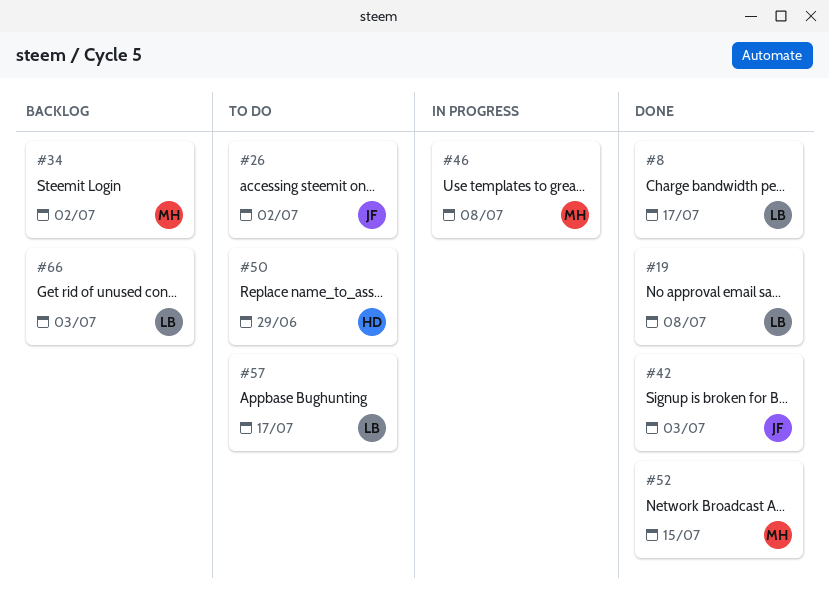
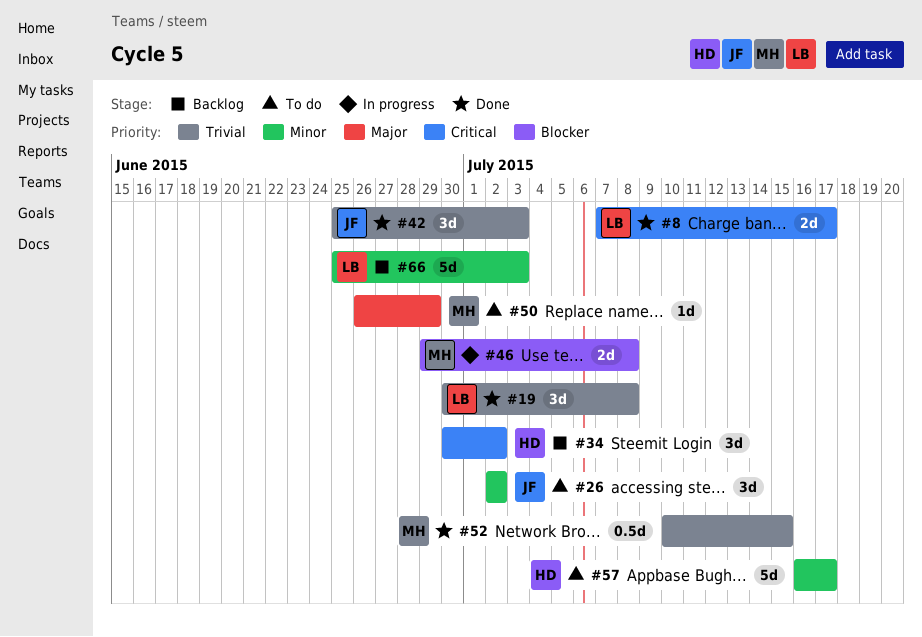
#34, owner: MH -> HD
#50, owner: HD -> MH
#57, owner: LB -> HD

